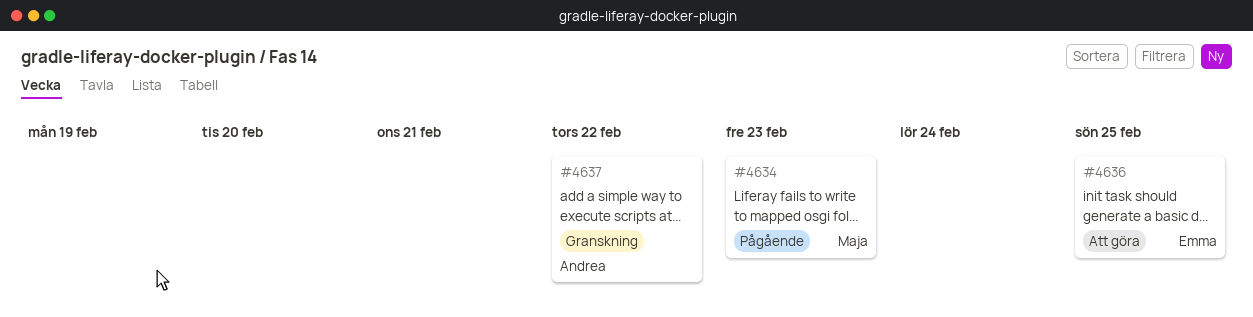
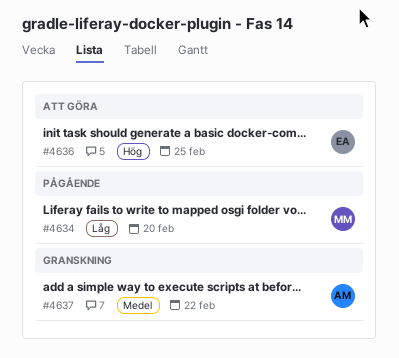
#4634, due: Feb 23 -> Feb 20

